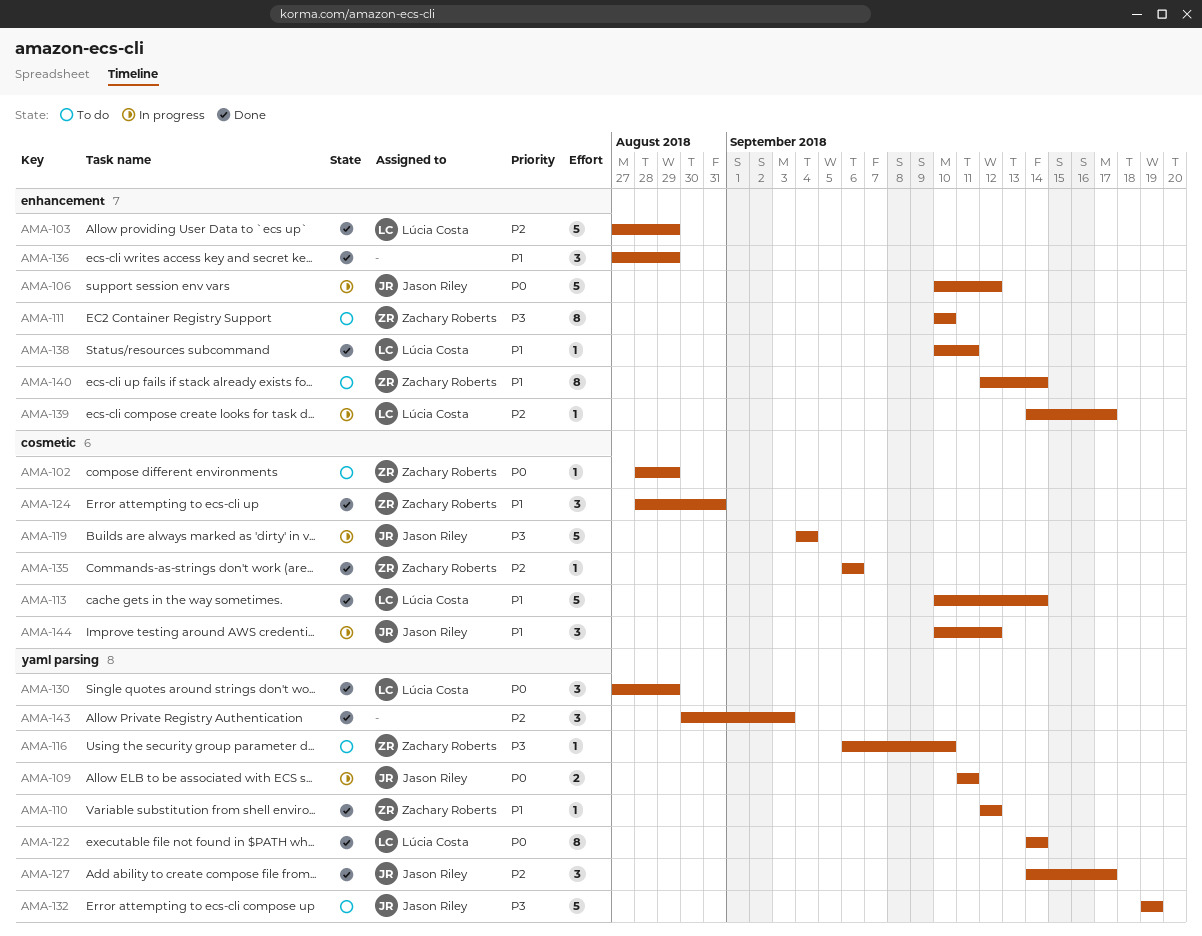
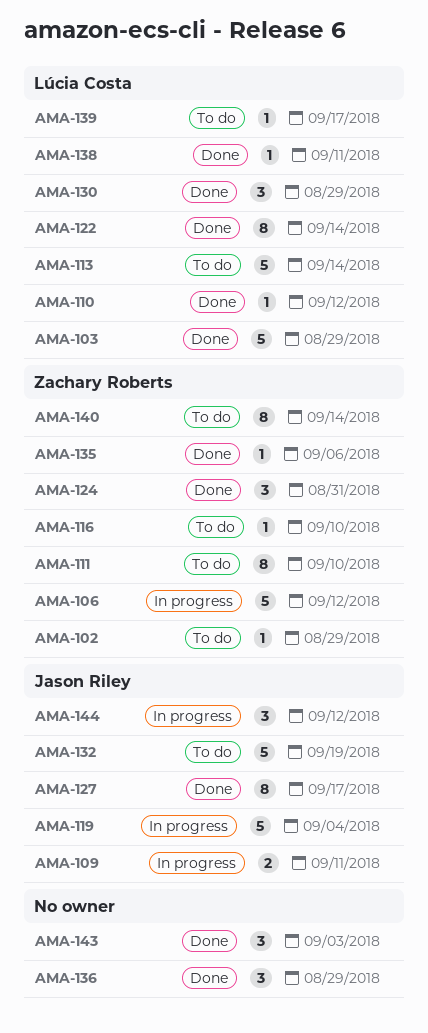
AMA-106, owner: Jason Riley -> Zachary Roberts
AMA-110, owner: Zachary Roberts -> Lúcia Costa
AMA-113, status: Done -> To do
AMA-127, estimate: 3 -> 8
AMA-139, status: In progress -> To do

